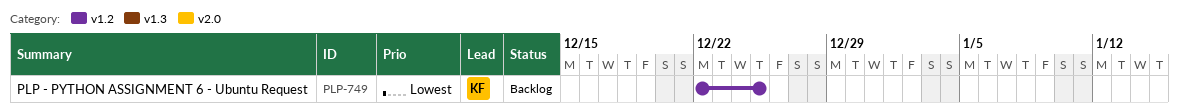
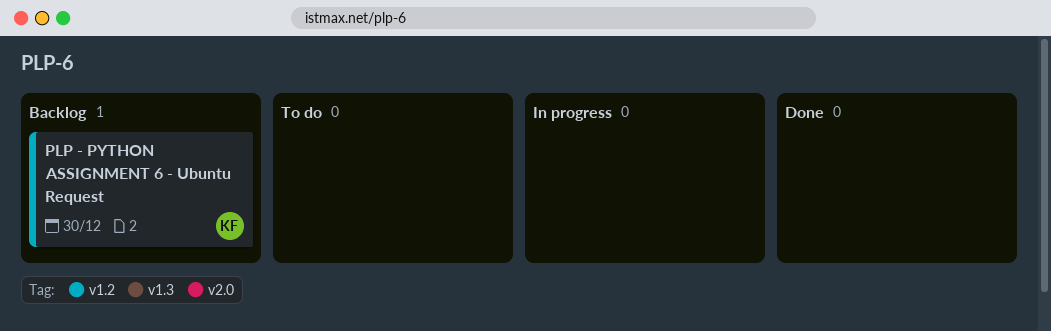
PLP - PYTHON ASSIGNMENT 6 - Ubuntu Request, due: Dec 25 -> Dec 30

